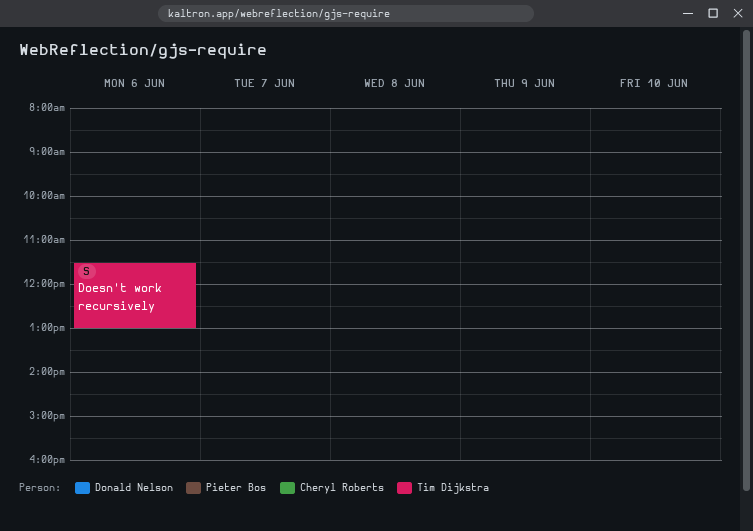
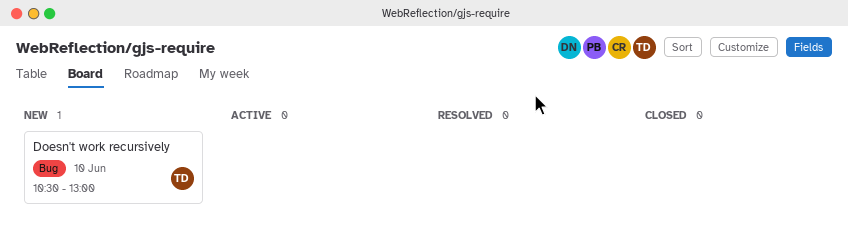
Doesn't work recursively, day: Jun 6 -> Jun 10
Doesn't work recursively, begins: 11:30 -> 10:30

